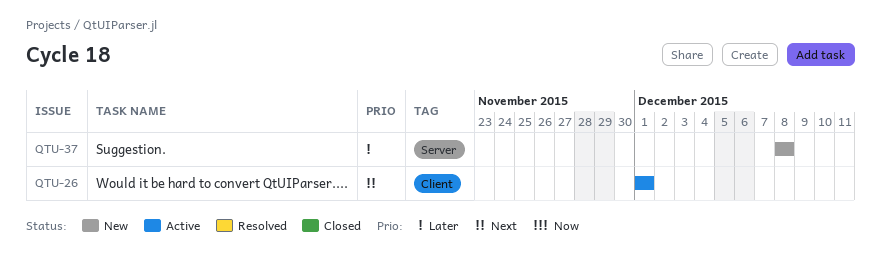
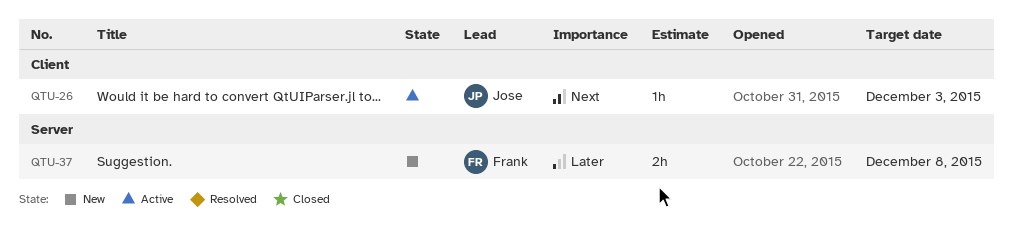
QTU-26, due: Dec 1 -> Dec 3

